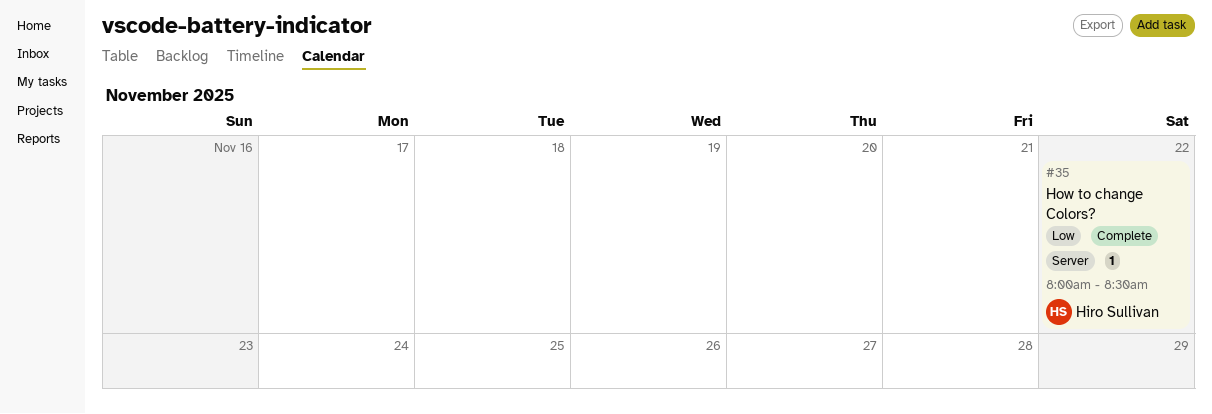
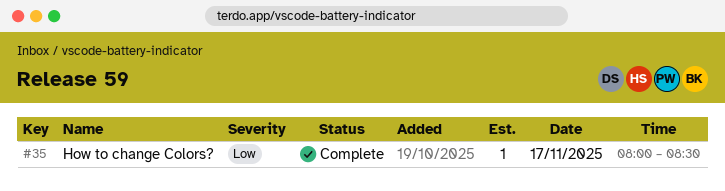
#35, day: Nov 22 -> Nov 17

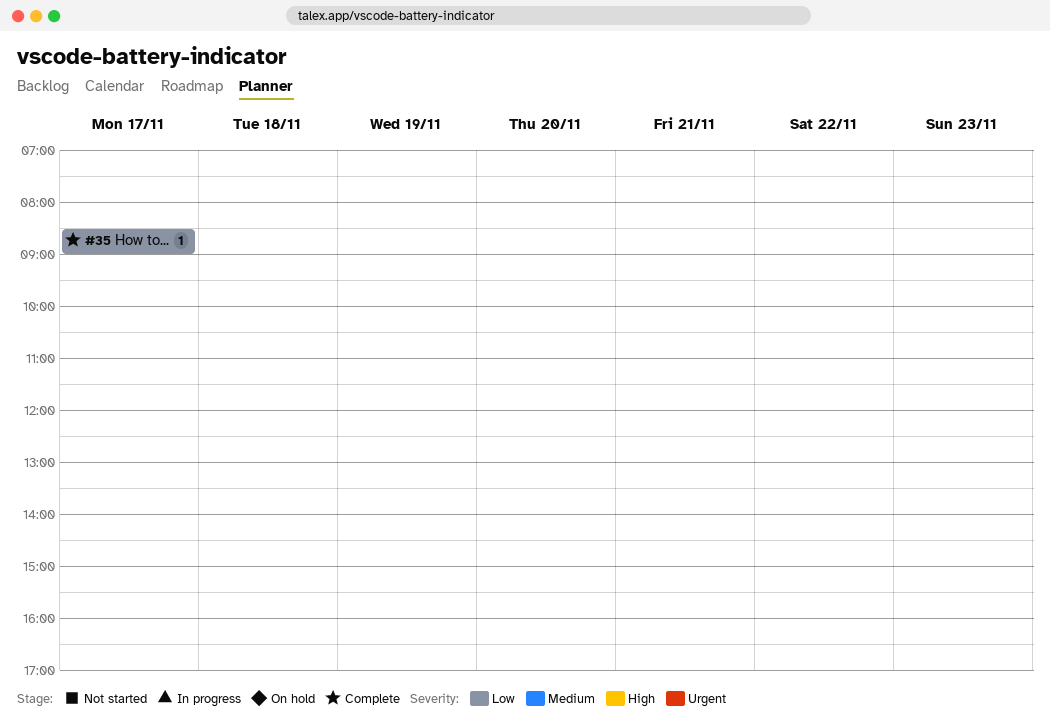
#35, begins: 08:00 -> 08:30
#35, ends: 08:30 -> 09:00

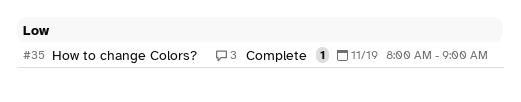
#35, day: Nov 17 -> Nov 19
#35, begins: 08:30 -> 08:00

